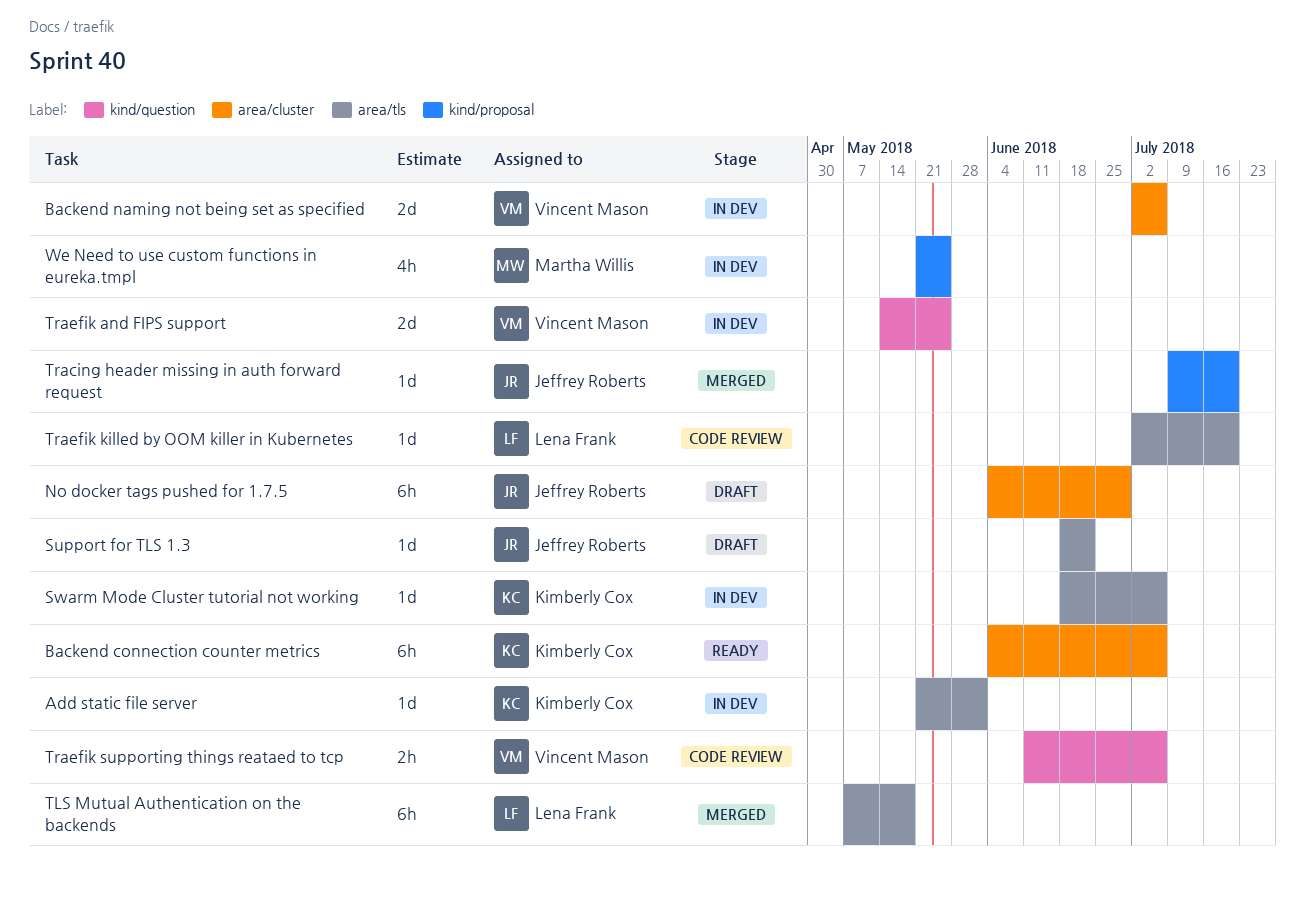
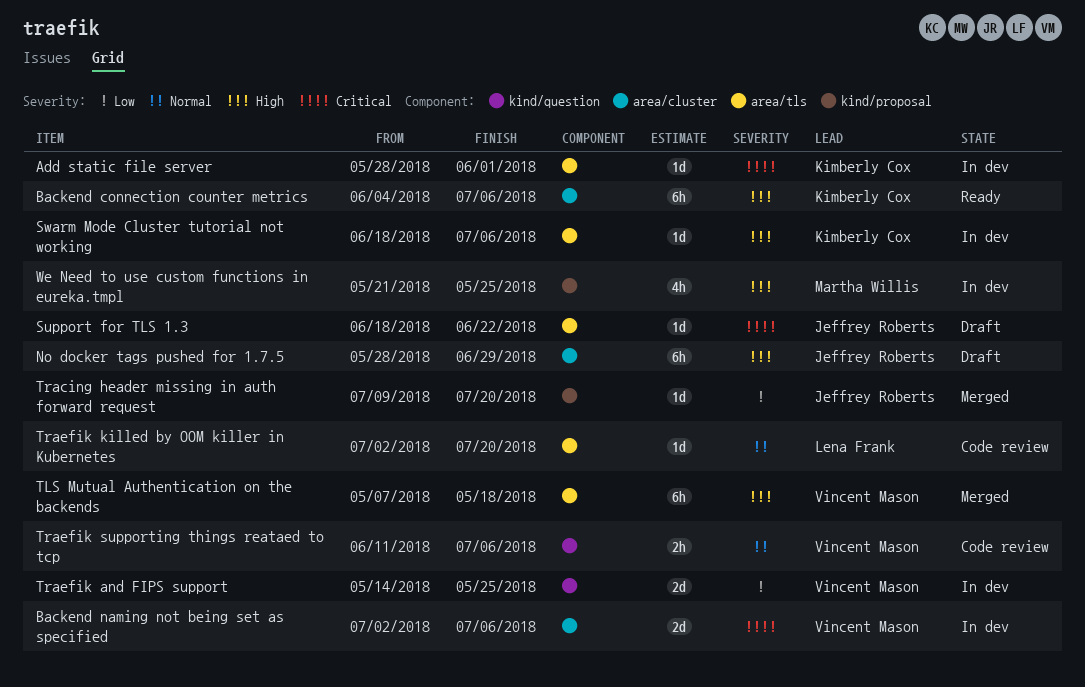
Add static file server, start: May 21 -> May 28
No docker tags pushed for 1.7.5, start: Jun 4 -> May 28
TLS Mutual Authentication on the backends, owner: Lena Frank -> Vincent Mason

